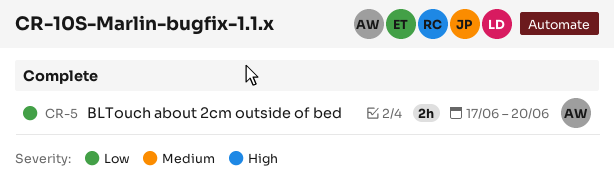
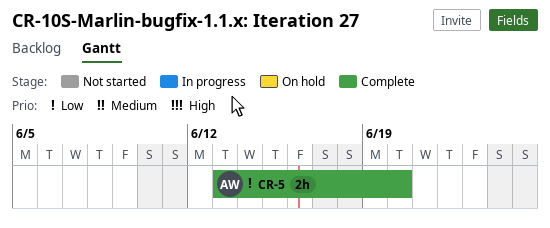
CR-5, start: Jun 17 -> Jun 13

